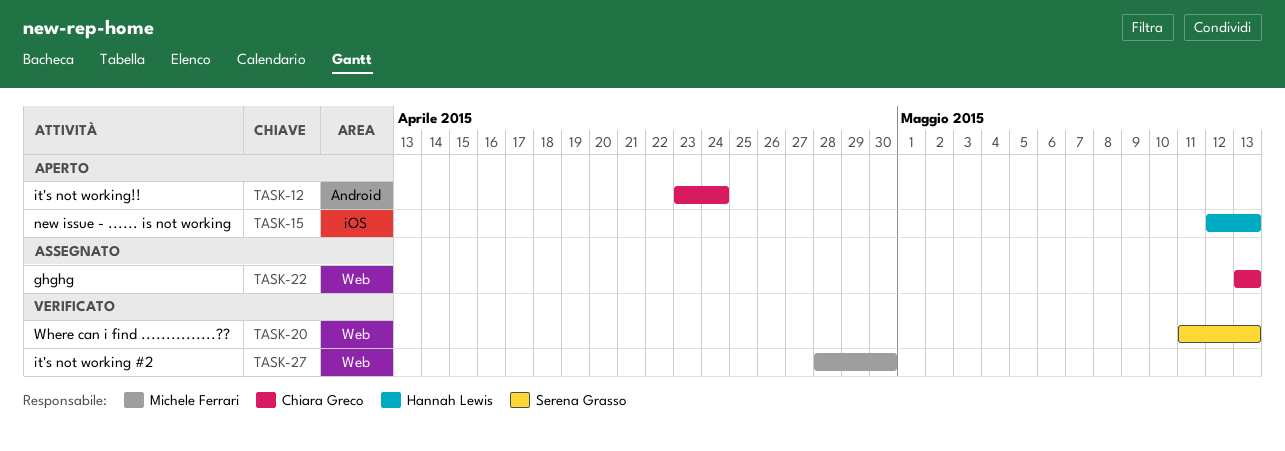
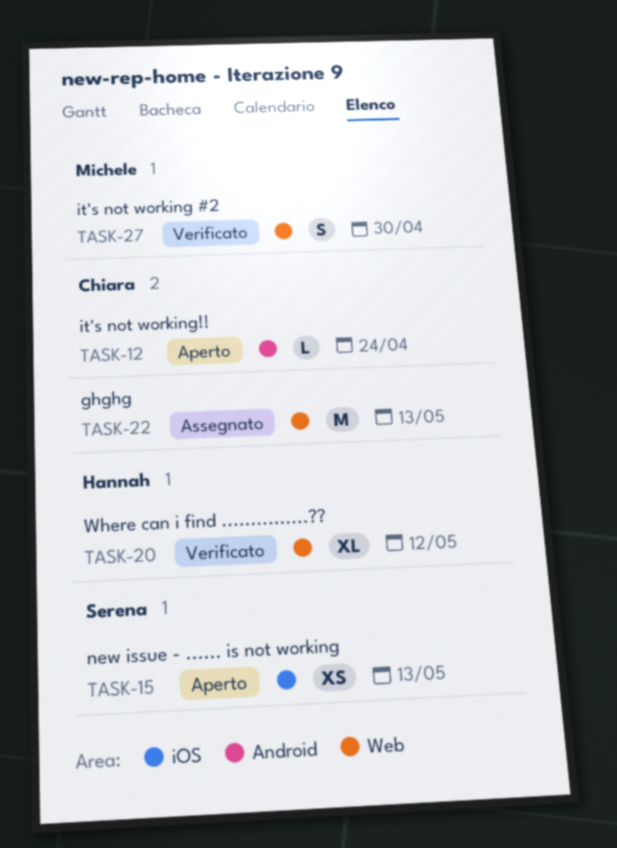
TASK-15, owner: Hannah Lewis -> Serena Grasso
TASK-20, owner: Serena Grasso -> Hannah Lewis
TASK-20, due: May 13 -> May 12

